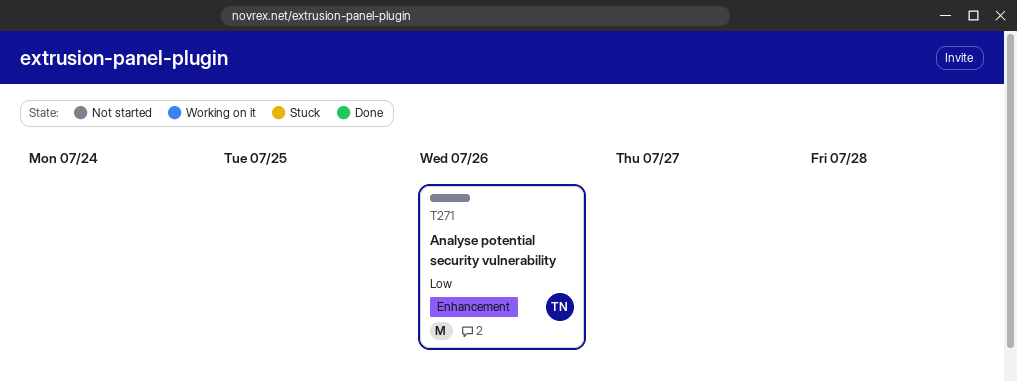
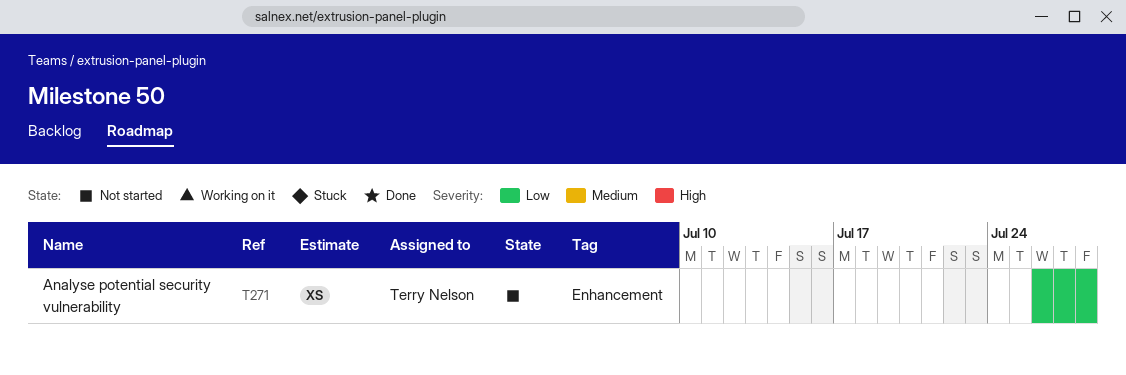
T271, estimate: M -> XS
T271, due: Jul 26 -> Jul 28

